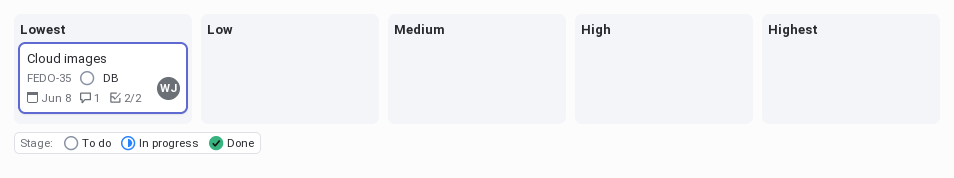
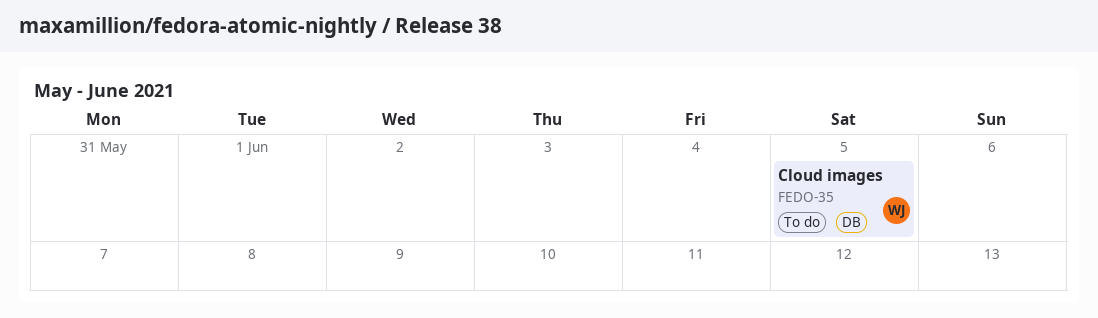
FEDO-35, due: Jun 8 -> Jun 5

